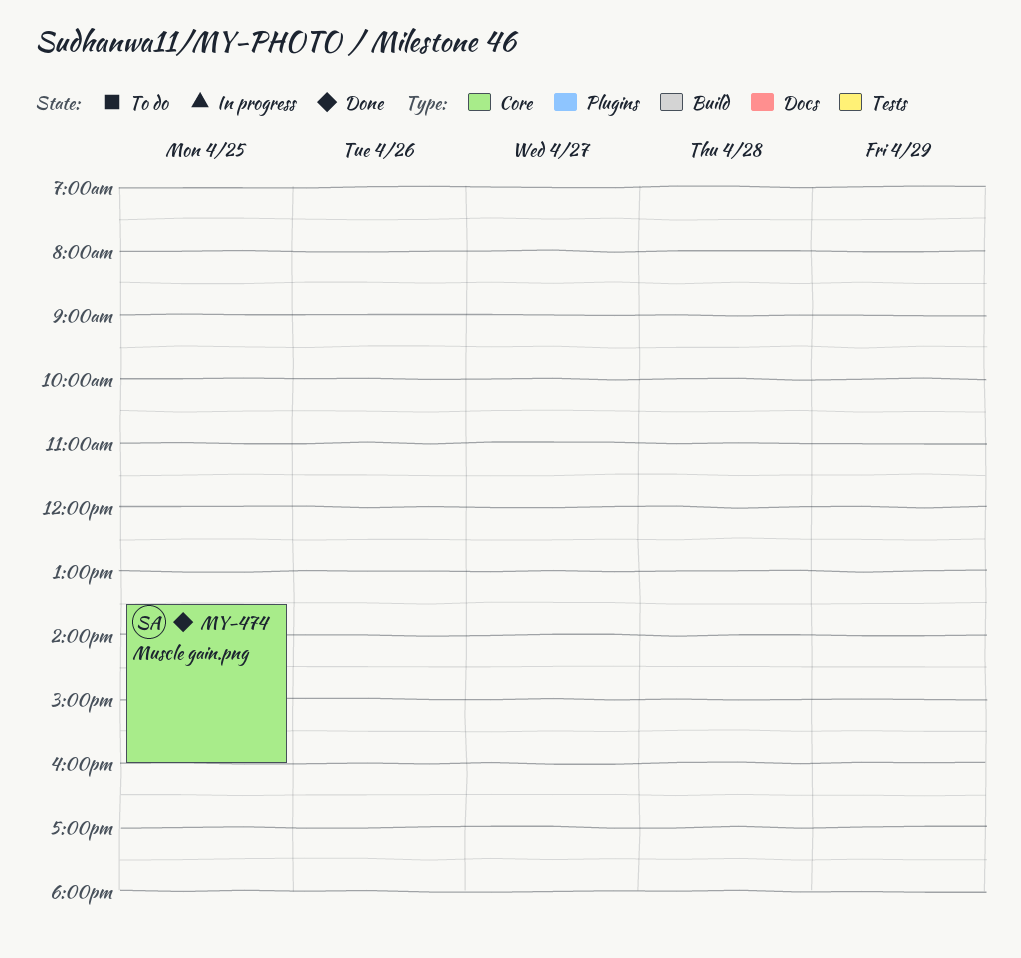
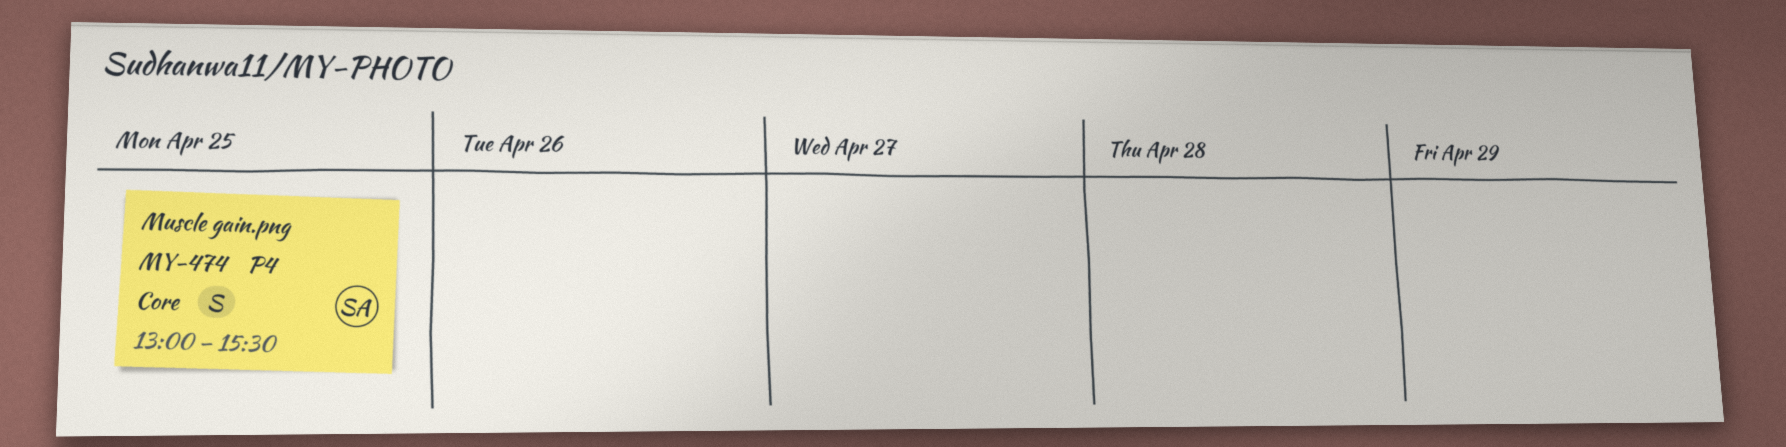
MY-474, begins: 13:30 -> 13:00
MY-474, ends: 16:00 -> 15:30

